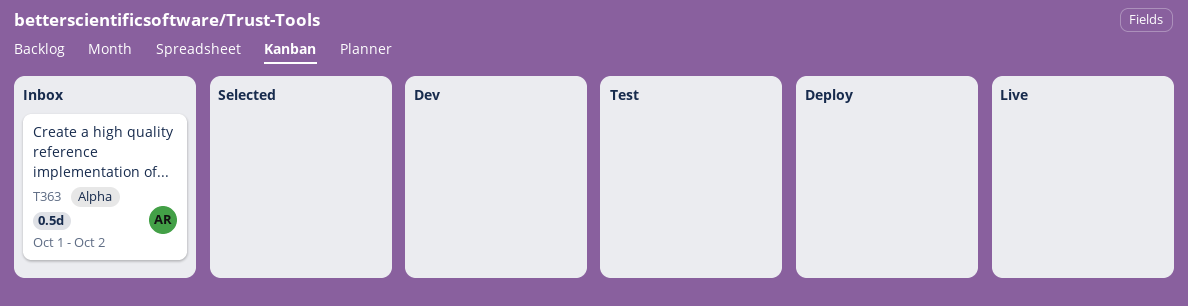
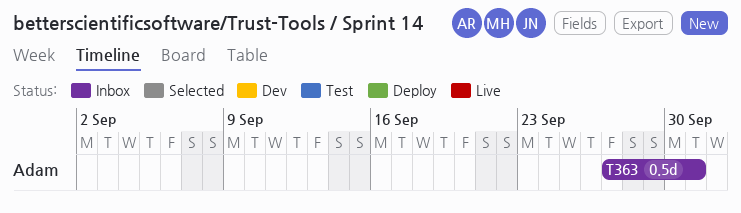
T363, start: Oct 1 -> Sep 27
T363, due: Oct 2 -> Oct 1

